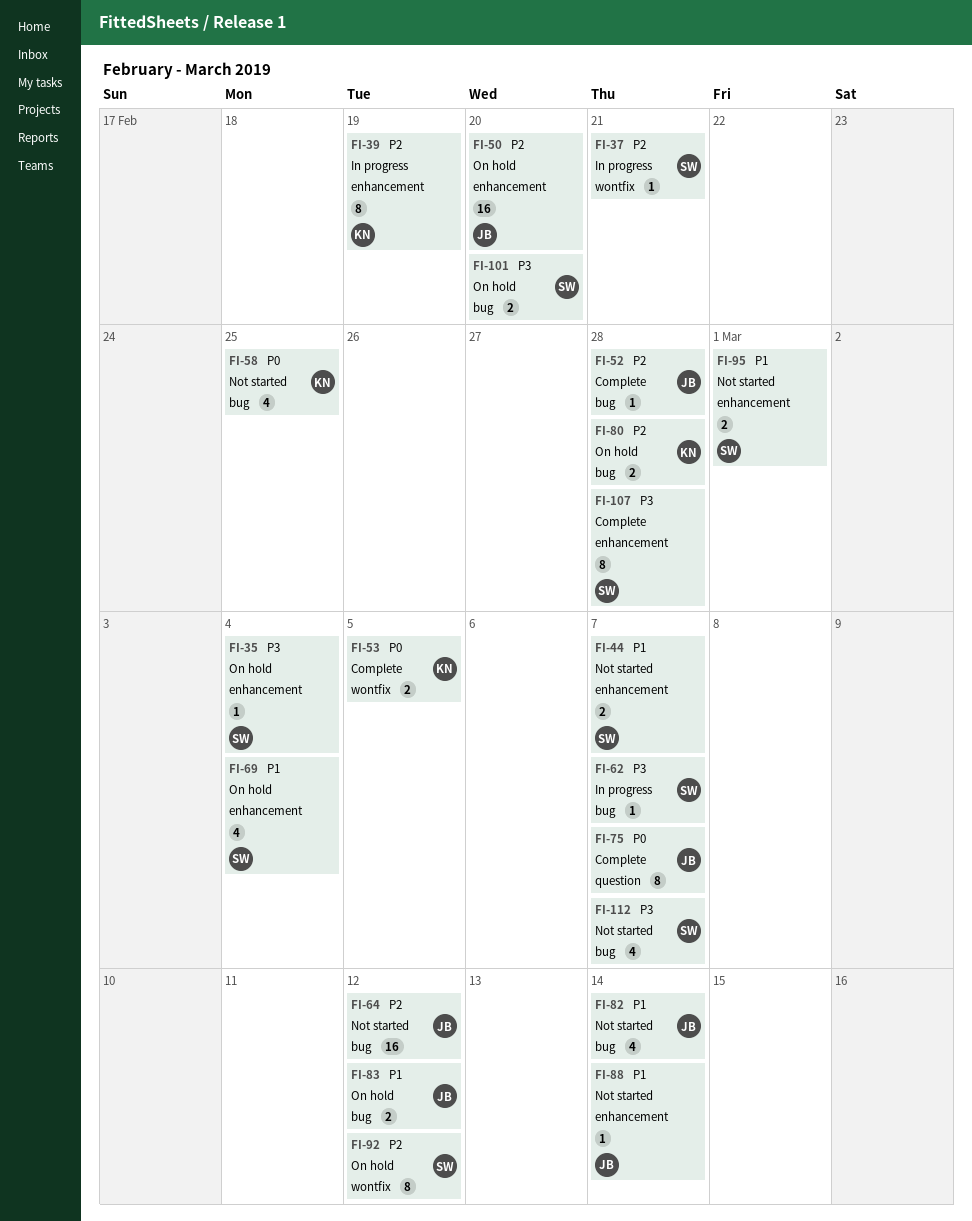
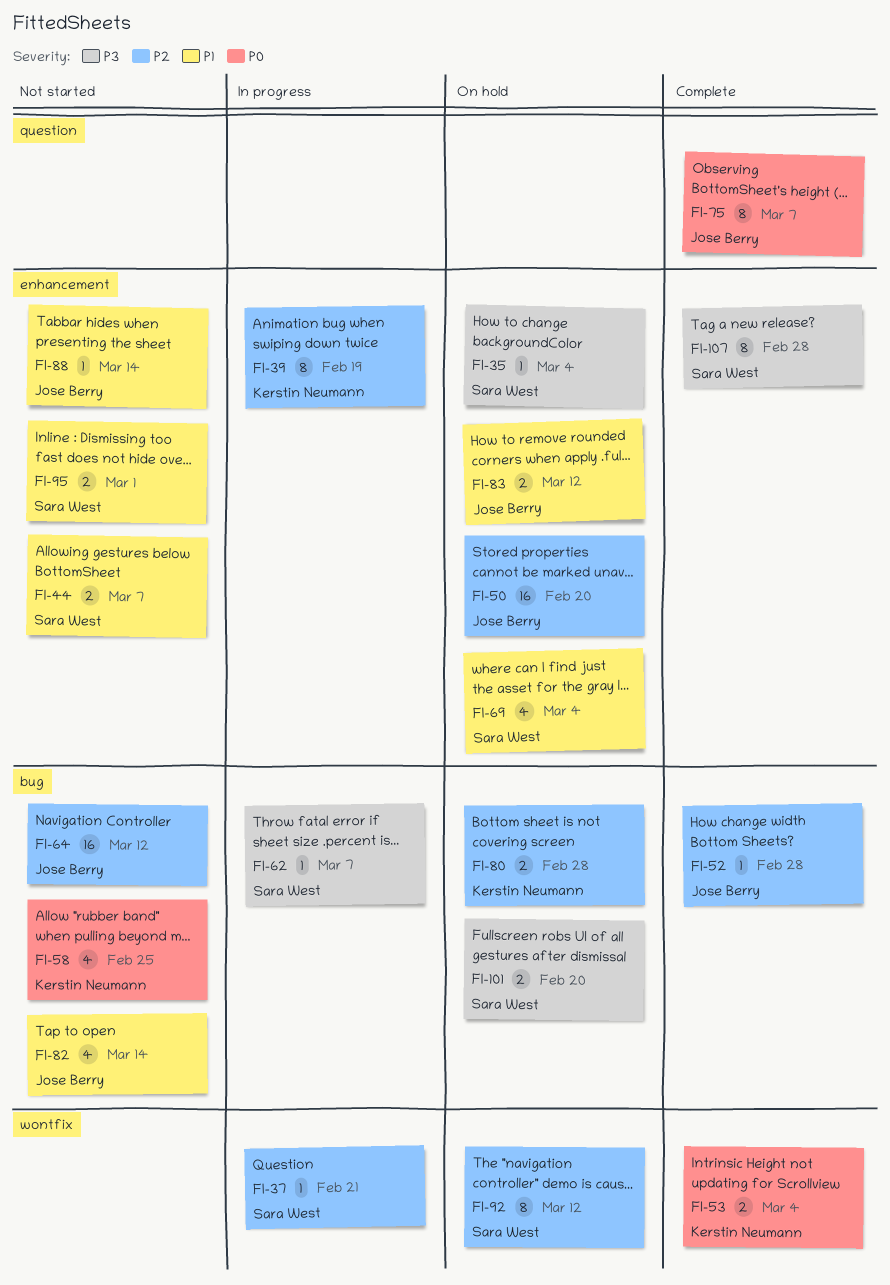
FI-53, due: Mar 5 -> Mar 4
FI-83, label: bug -> enhancement
FI-112: present -> none

